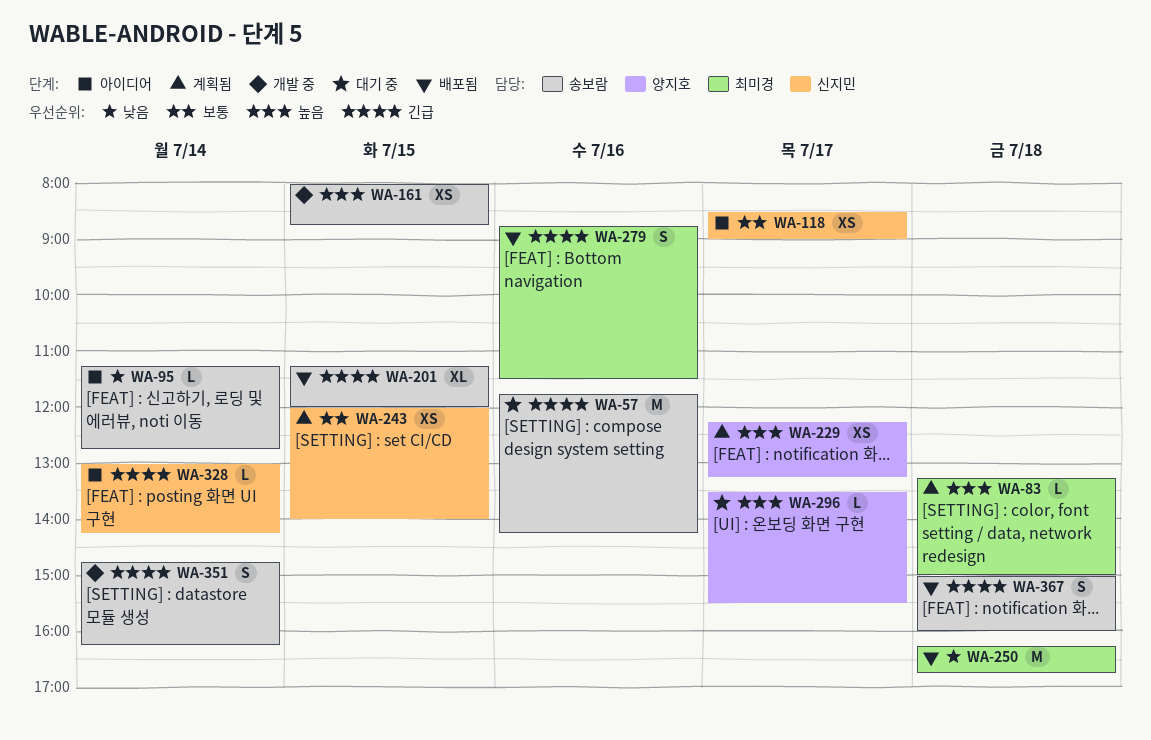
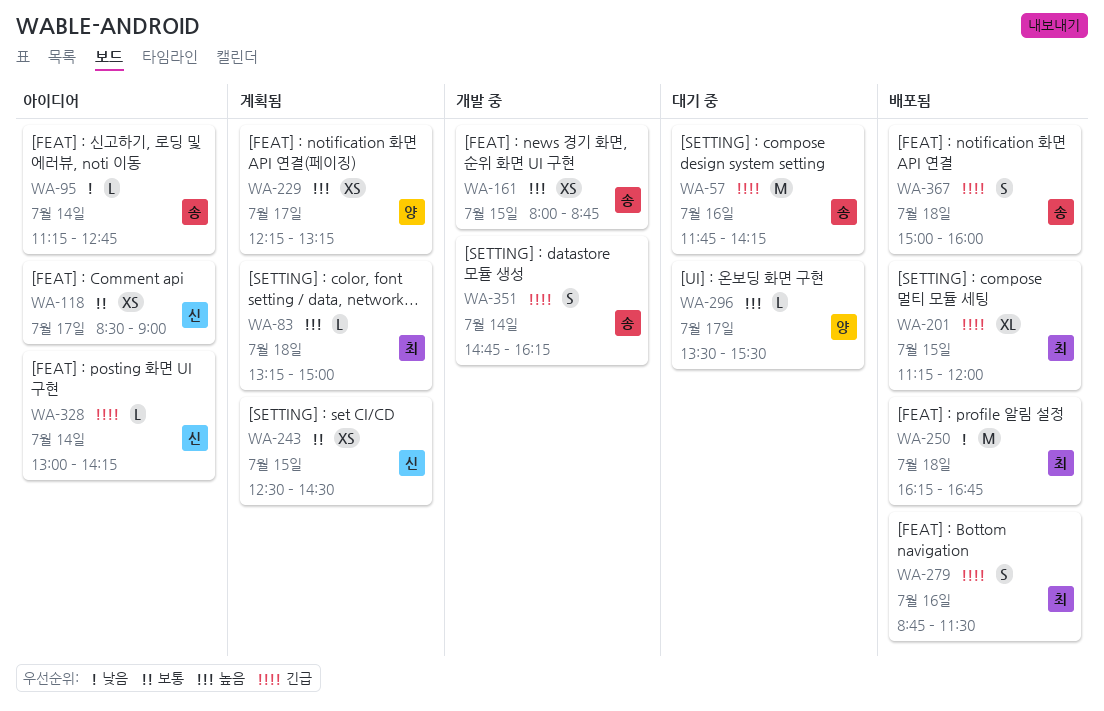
WA-201, owner: 송보람 -> 최미경
WA-243, begins: 12:00 -> 12:30
WA-243, ends: 14:00 -> 14:30

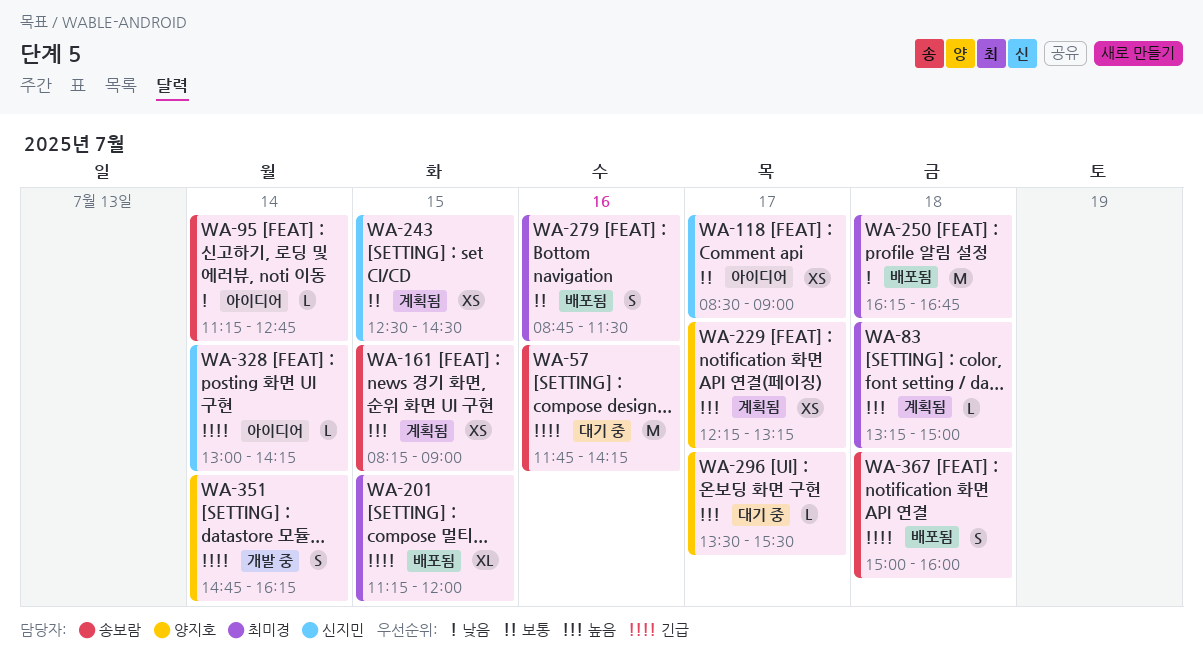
WA-161, status: 개발 중 -> 계획됨
WA-161, begins: 08:00 -> 08:15
WA-161, ends: 08:45 -> 09:00
WA-279, priority: 긴급 -> 보통
WA-351, owner: 송보람 -> 양지호

